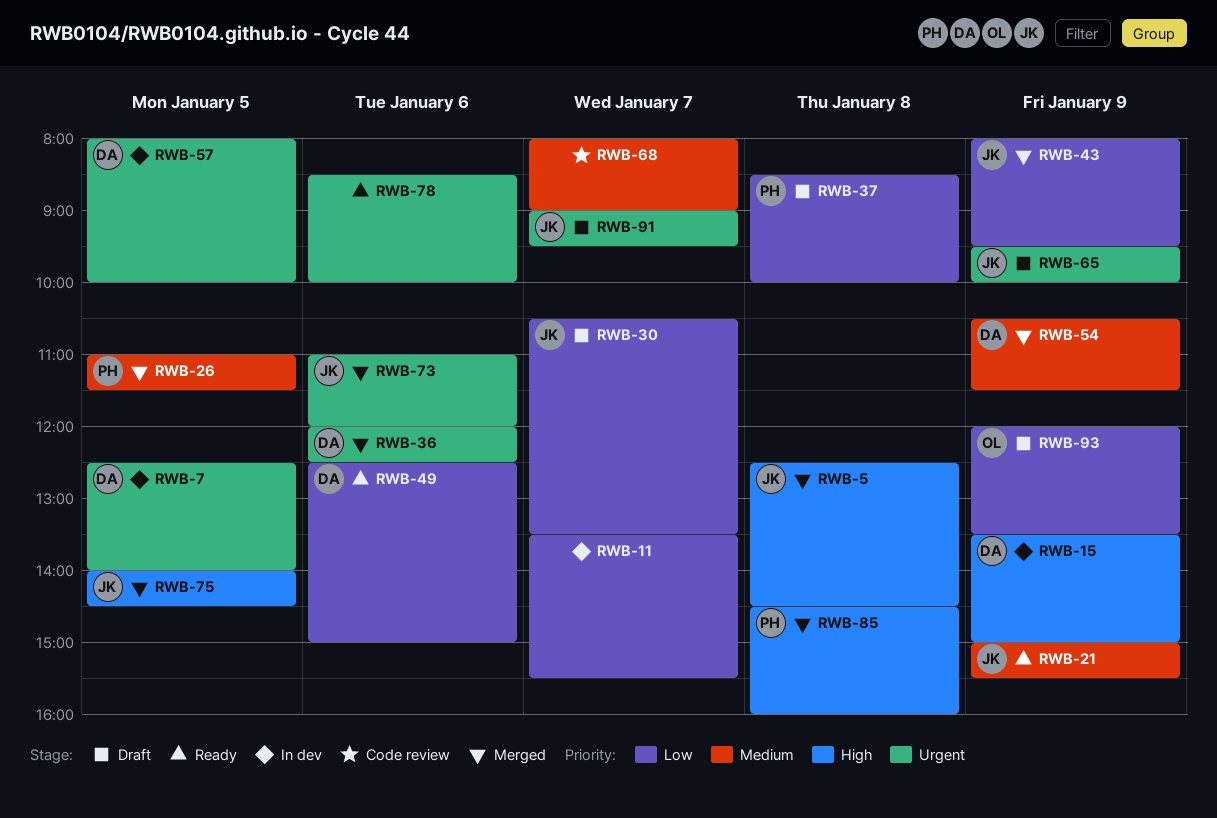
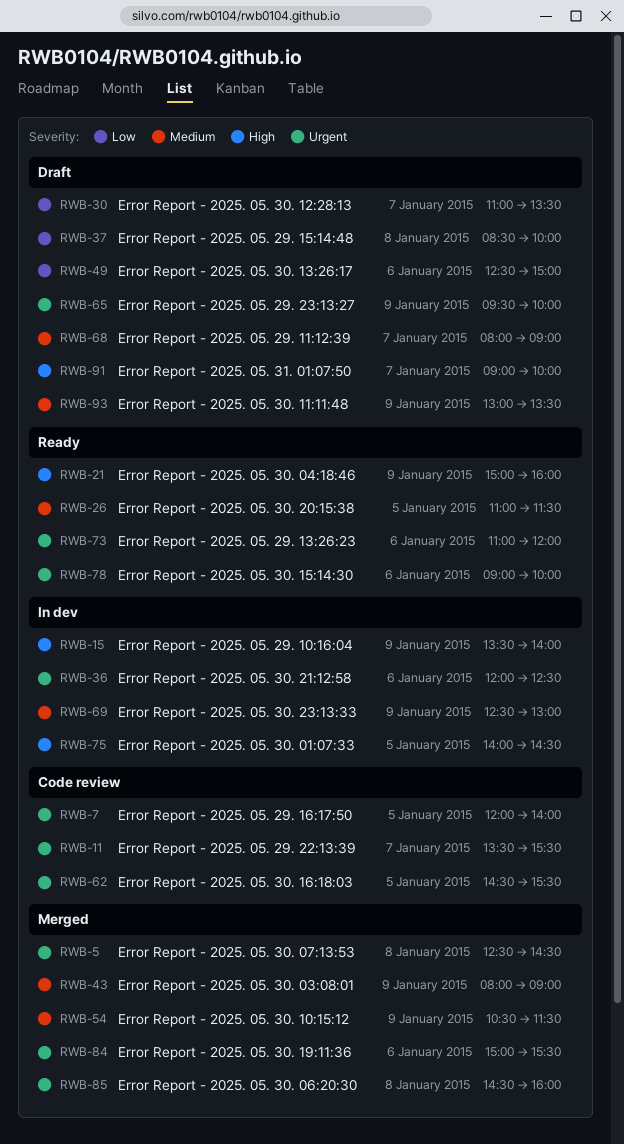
RWB-5, priority: High -> Urgent
RWB-7, status: In dev -> Code review
RWB-7, begins: 12:30 -> 12:00
RWB-11, status: In dev -> Code review
RWB-11, priority: Low -> Urgent
RWB-15, ends: 15:00 -> 14:00
RWB-21, priority: Medium -> High
RWB-21, ends: 15:30 -> 16:00
RWB-26, status: Merged -> Ready
RWB-30, begins: 10:30 -> 11:00
RWB-36, status: Merged -> In dev
RWB-43, priority: Low -> Medium
RWB-43, ends: 09:30 -> 09:00
RWB-49, status: Ready -> Draft
RWB-57: present -> none
RWB-62: none -> present
RWB-68, status: Code review -> Draft
RWB-69: none -> present
RWB-73, status: Merged -> Ready
RWB-75, status: Merged -> In dev
RWB-78, begins: 08:30 -> 09:00
RWB-84: none -> present
RWB-85, priority: High -> Urgent
RWB-91, priority: Urgent -> High
RWB-91, ends: 09:30 -> 10:00
RWB-93, priority: Low -> Medium
RWB-93, begins: 12:00 -> 13:00

